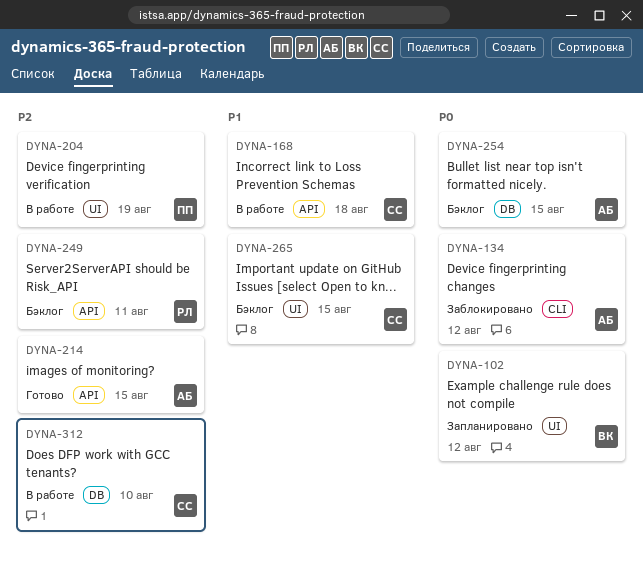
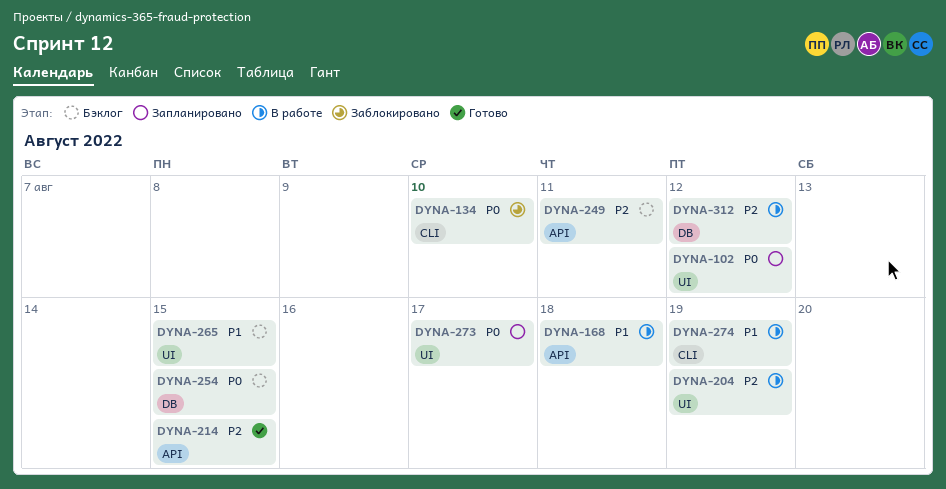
DYNA-134, due: Aug 12 -> Aug 10
DYNA-273: none -> present
DYNA-274: none -> present
DYNA-312, due: Aug 10 -> Aug 12

